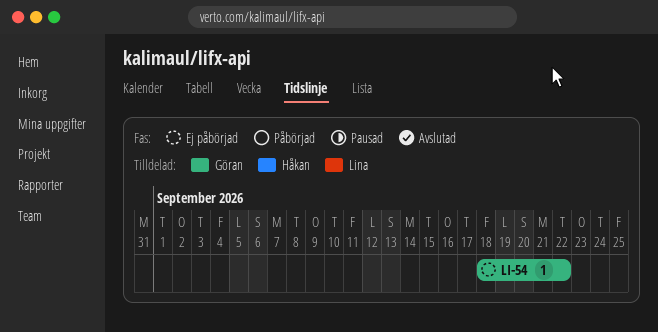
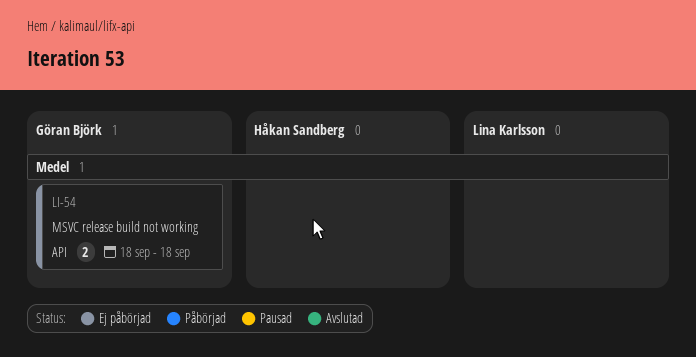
LI-54, estimate: 1 -> 2
LI-54, due: Sep 22 -> Sep 18

